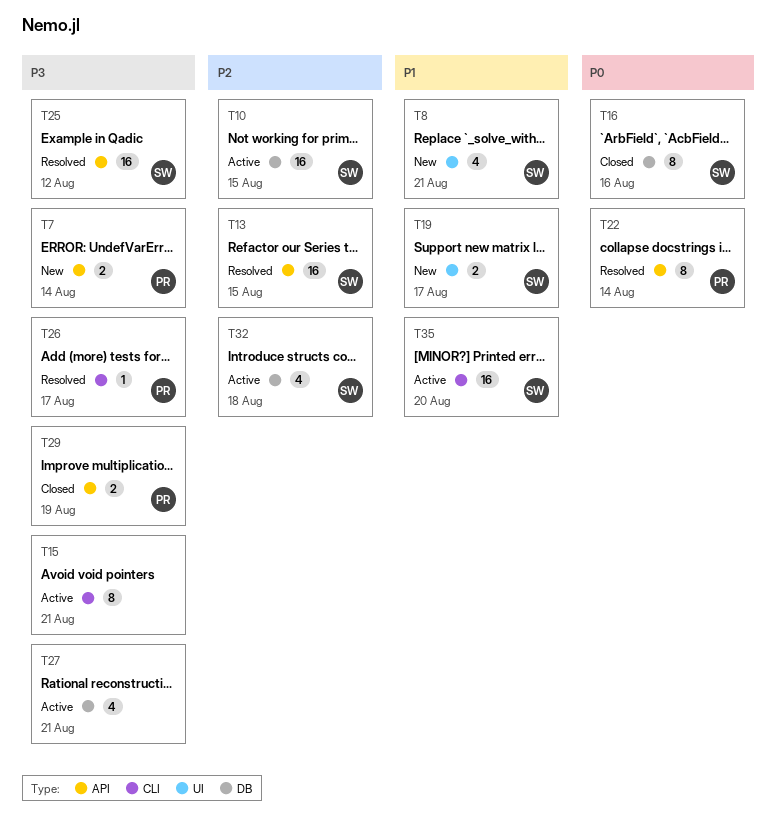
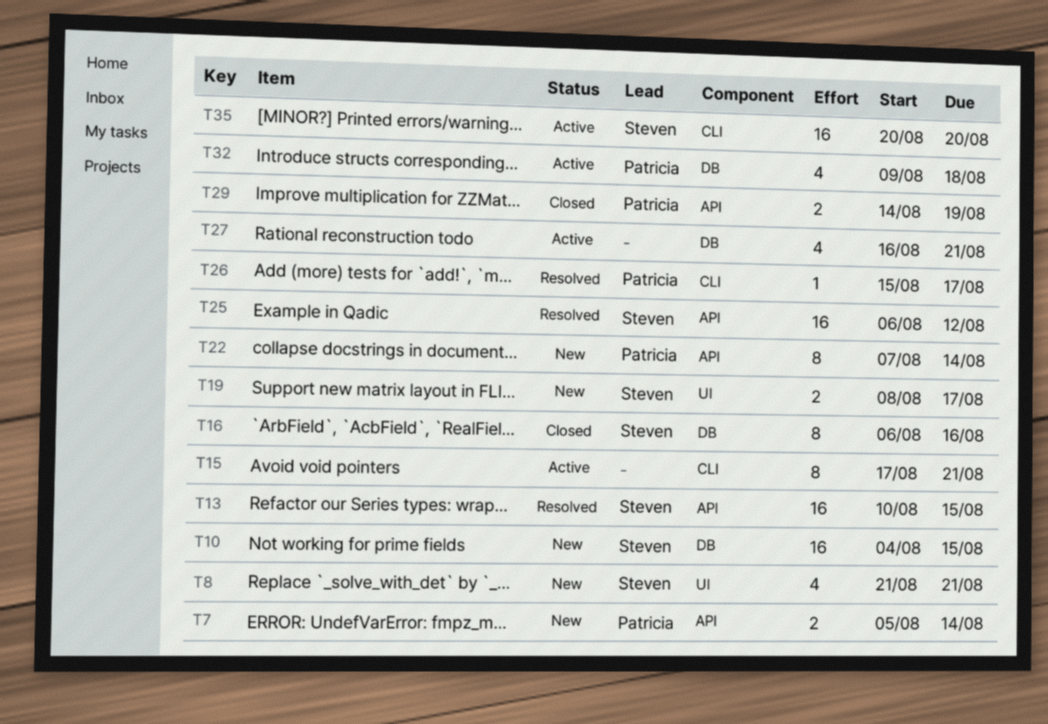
T10, status: Active -> New
T22, status: Resolved -> New
T32, owner: Steven -> Patricia

